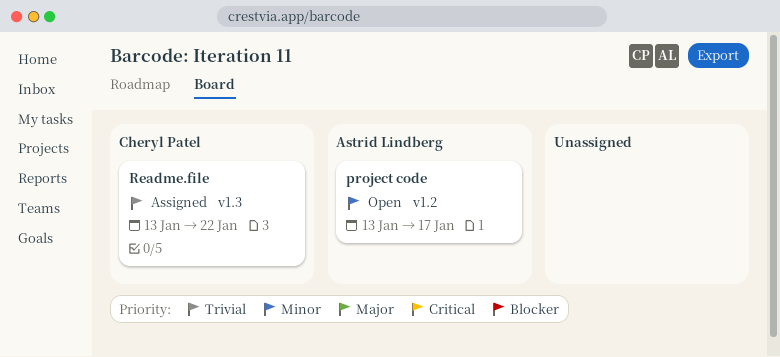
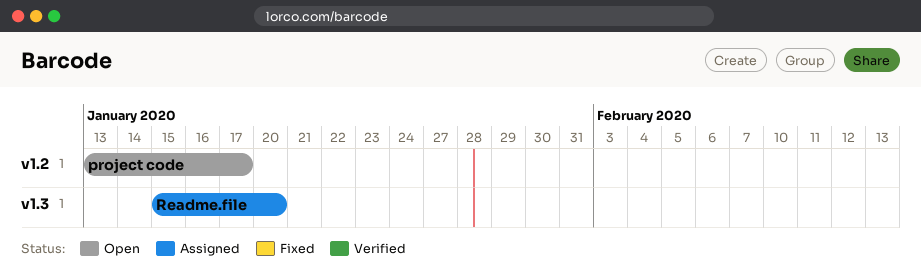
Readme.file, start: Jan 13 -> Jan 15
Readme.file, due: Jan 22 -> Jan 20

